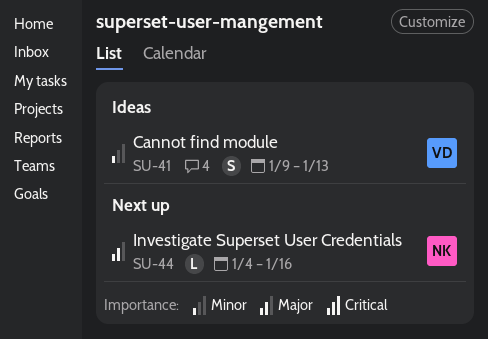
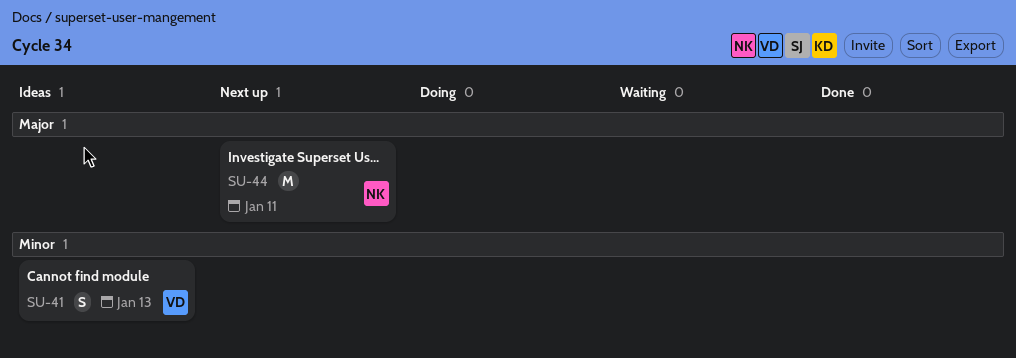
SU-44, estimate: L -> M
SU-44, due: Jan 16 -> Jan 11

